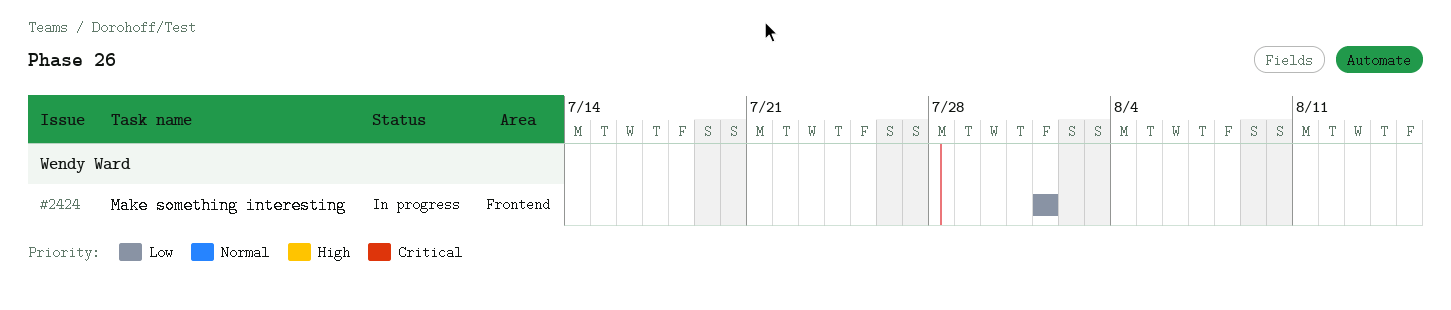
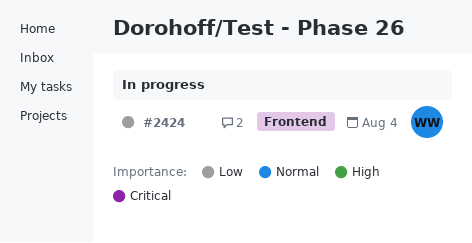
#2424, due: Aug 1 -> Aug 4

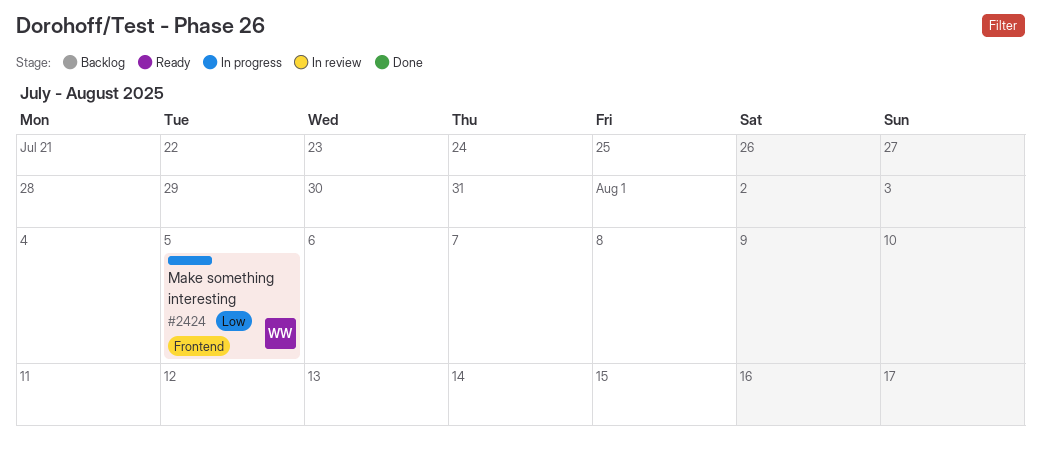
#2424, due: Aug 4 -> Aug 5

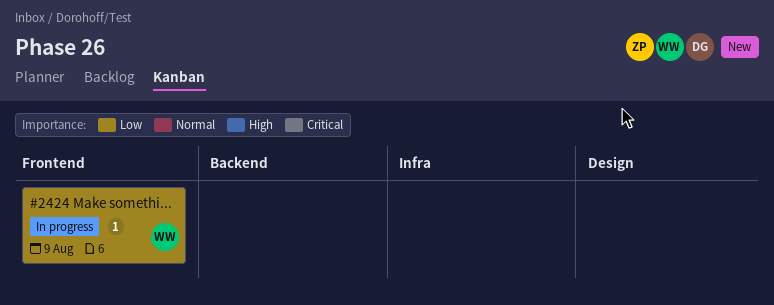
#2424, due: Aug 5 -> Aug 9

